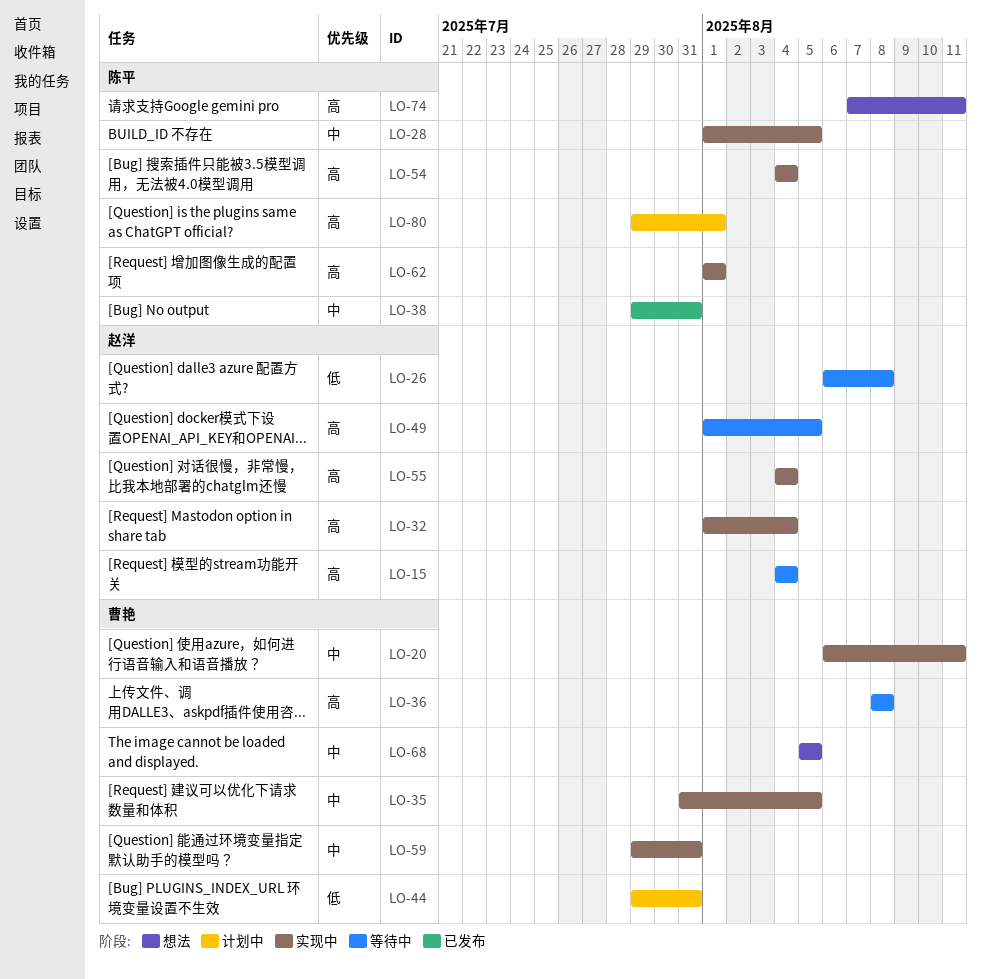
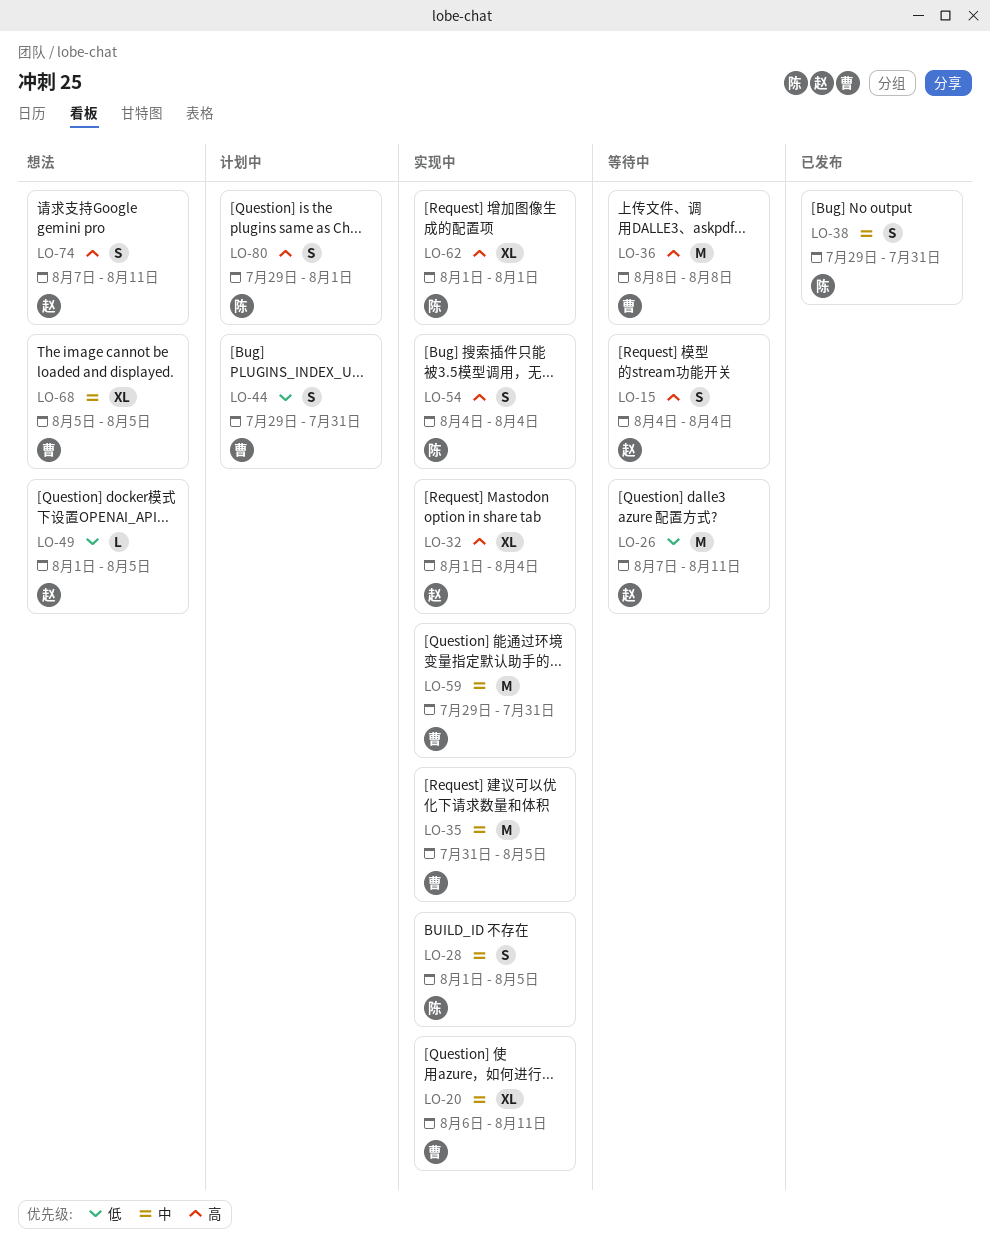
LO-26, start: Aug 6 -> Aug 7
LO-26, due: Aug 8 -> Aug 11
LO-49, status: 等待中 -> 想法
LO-49, priority: 高 -> 低
LO-55: present -> none
LO-74, owner: 陈平 -> 赵洋

